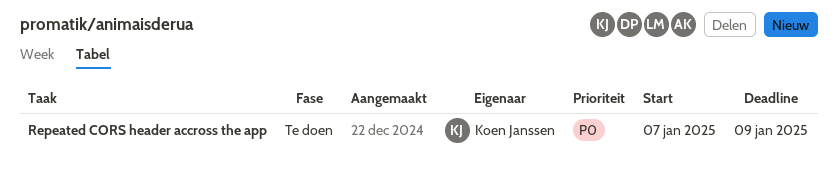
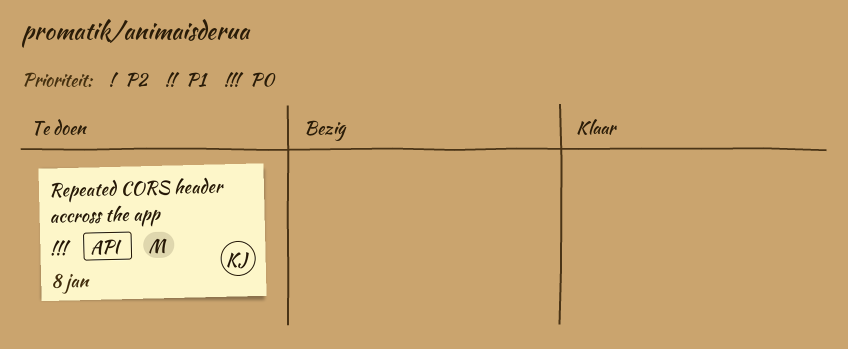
Repeated CORS header accross the app, due: Jan 9 -> Jan 8

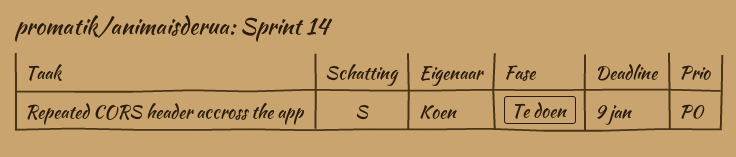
Repeated CORS header accross the app, estimate: M -> S
Repeated CORS header accross the app, due: Jan 8 -> Jan 9

